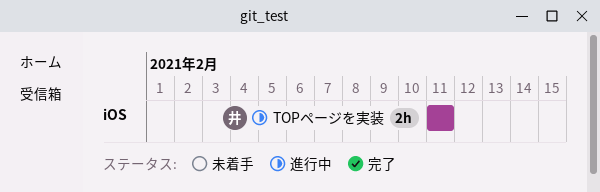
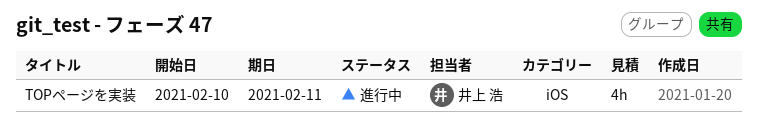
TOPページを実装, estimate: 2h -> 4h
TOPページを実装, start: Feb 11 -> Feb 10

